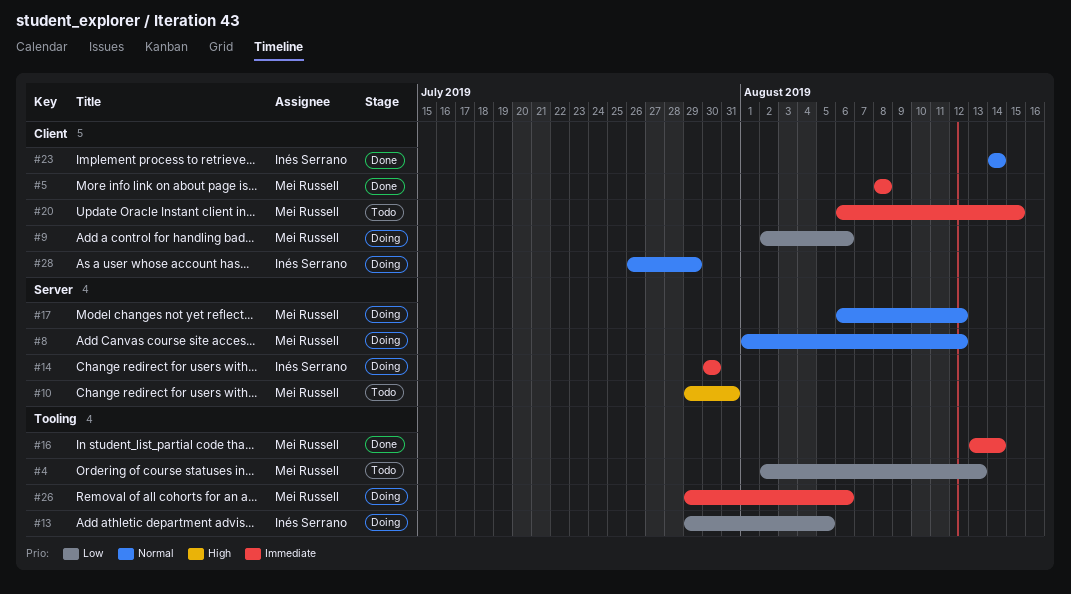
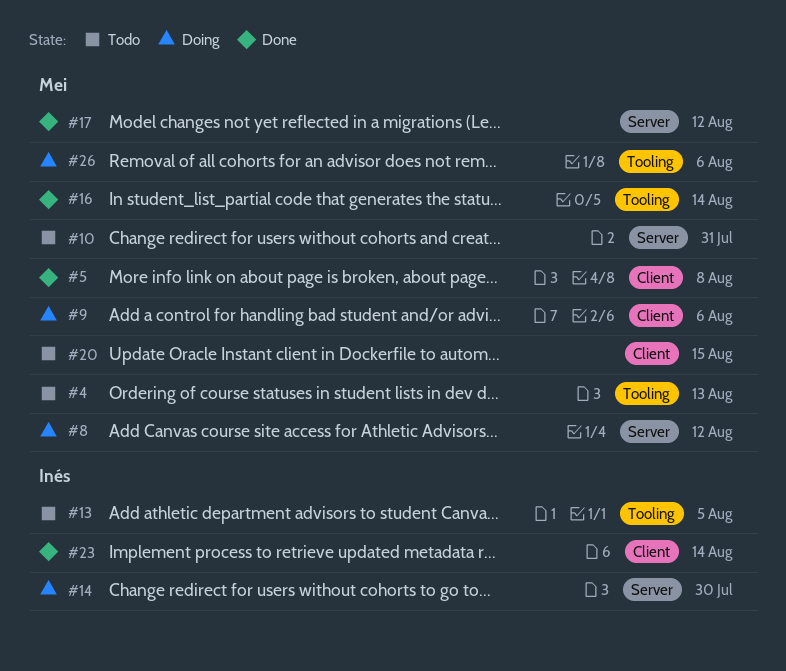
#13, status: Doing -> Todo
#17, status: Doing -> Done
#28: present -> none

